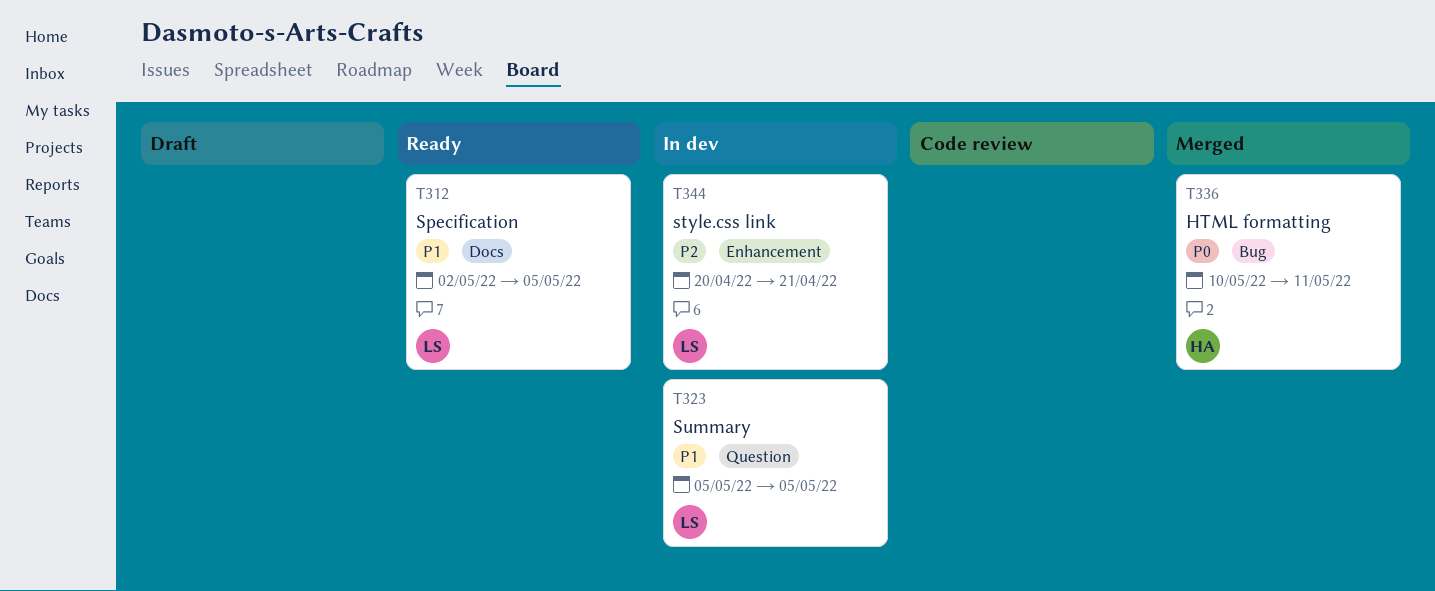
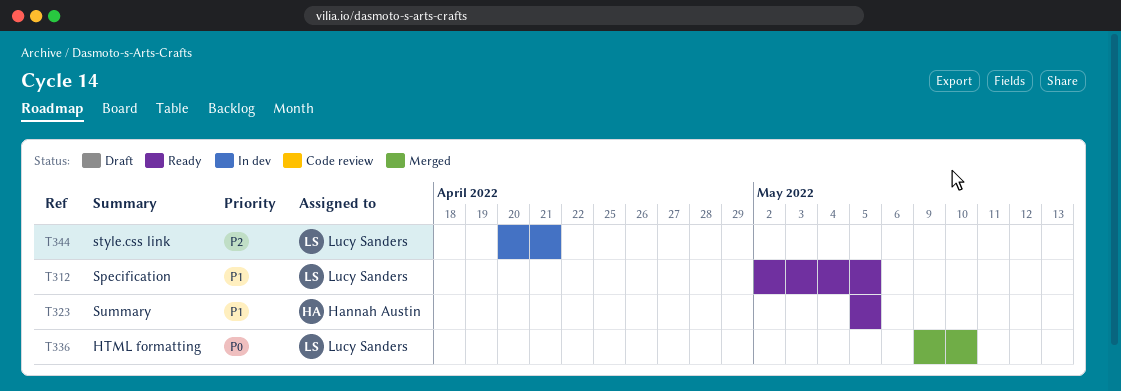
T323, status: In dev -> Ready
T323, owner: Lucy Sanders -> Hannah Austin
T336, owner: Hannah Austin -> Lucy Sanders
T336, start: May 10 -> May 9
T336, due: May 11 -> May 10

